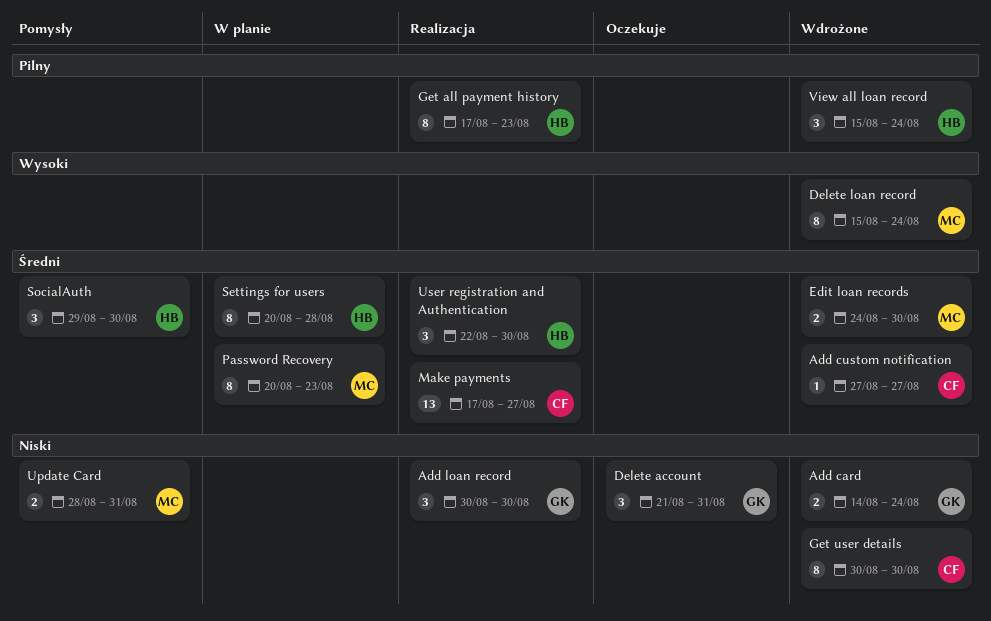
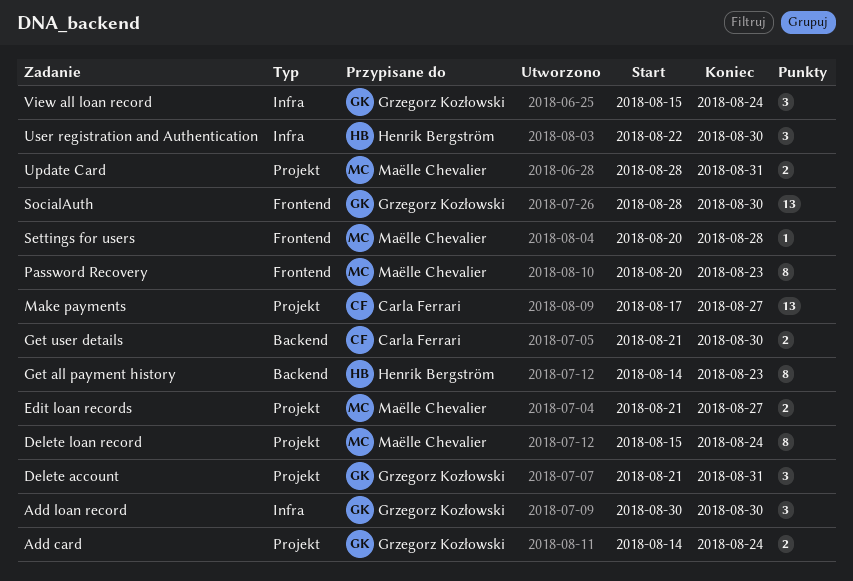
Add custom notification: present -> none
Edit loan records, start: Aug 24 -> Aug 21
Edit loan records, due: Aug 30 -> Aug 27
Get all payment history, start: Aug 17 -> Aug 14
Get user details, estimate: 8 -> 2
Get user details, start: Aug 30 -> Aug 21
Settings for users, owner: Henrik Bergström -> Maëlle Chevalier
Settings for users, estimate: 8 -> 1
SocialAuth, owner: Henrik Bergström -> Grzegorz Kozłowski
SocialAuth, estimate: 3 -> 13
SocialAuth, start: Aug 29 -> Aug 28
View all loan record, owner: Henrik Bergström -> Grzegorz Kozłowski

